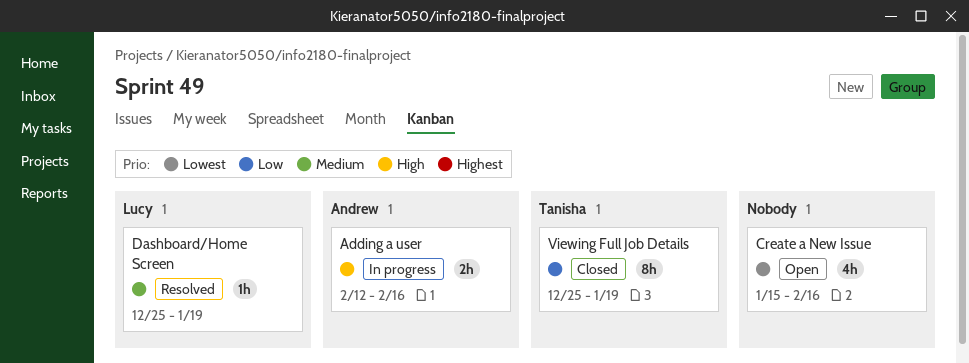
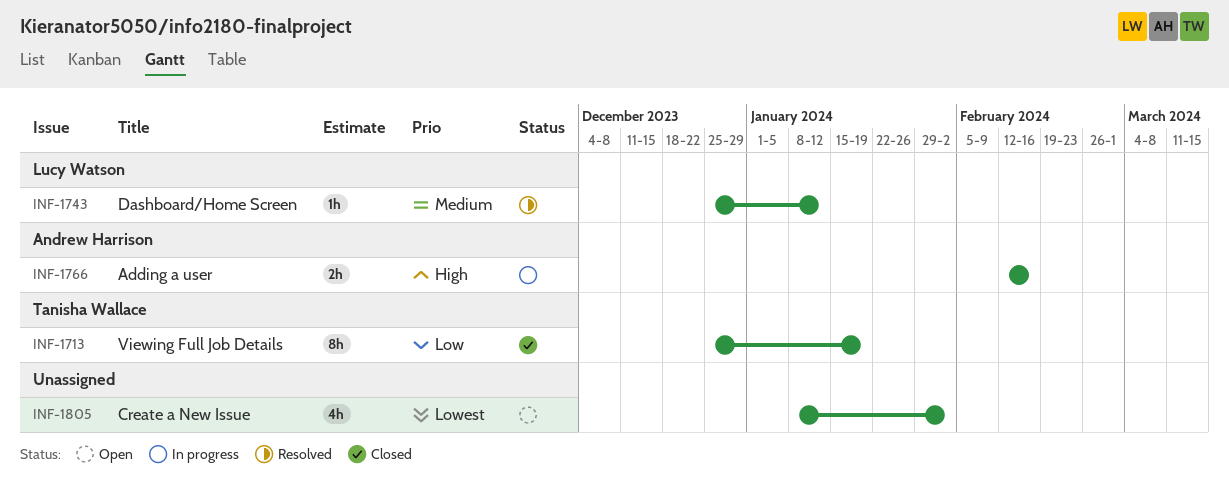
Create a New Issue, start: Jan 15 -> Jan 8
Create a New Issue, due: Feb 16 -> Feb 2
Dashboard/Home Screen, due: Jan 19 -> Jan 12

